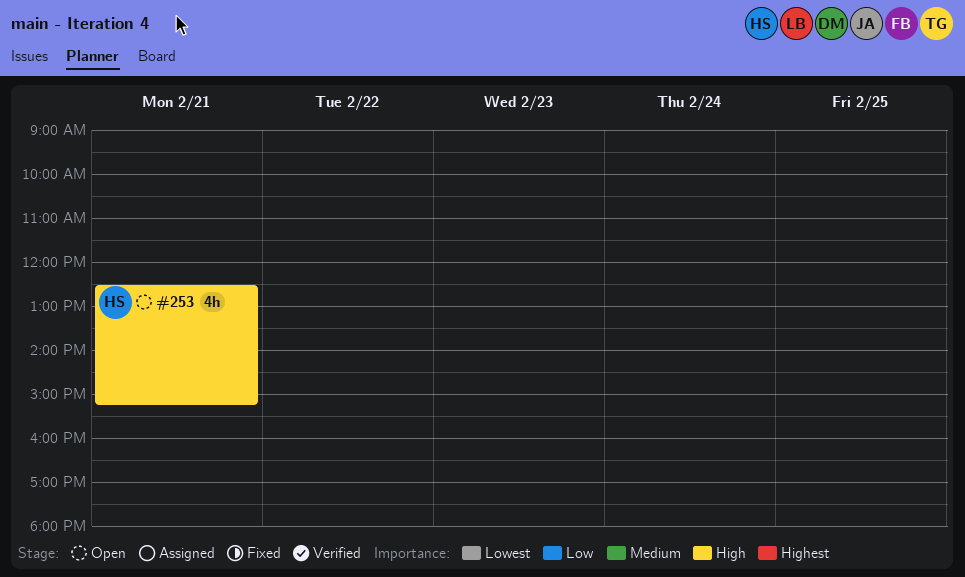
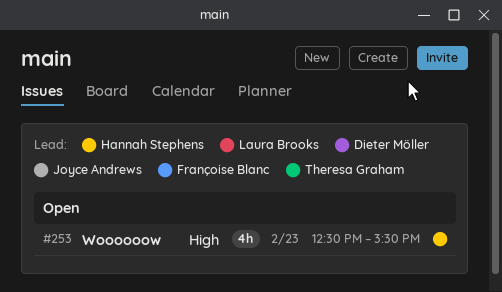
#253, day: Feb 21 -> Feb 23
#253, ends: 15:15 -> 15:30

